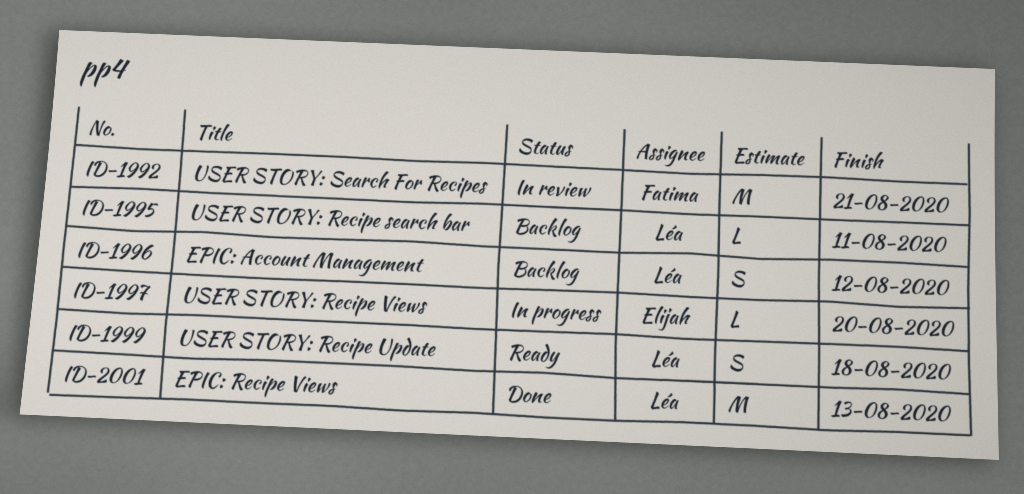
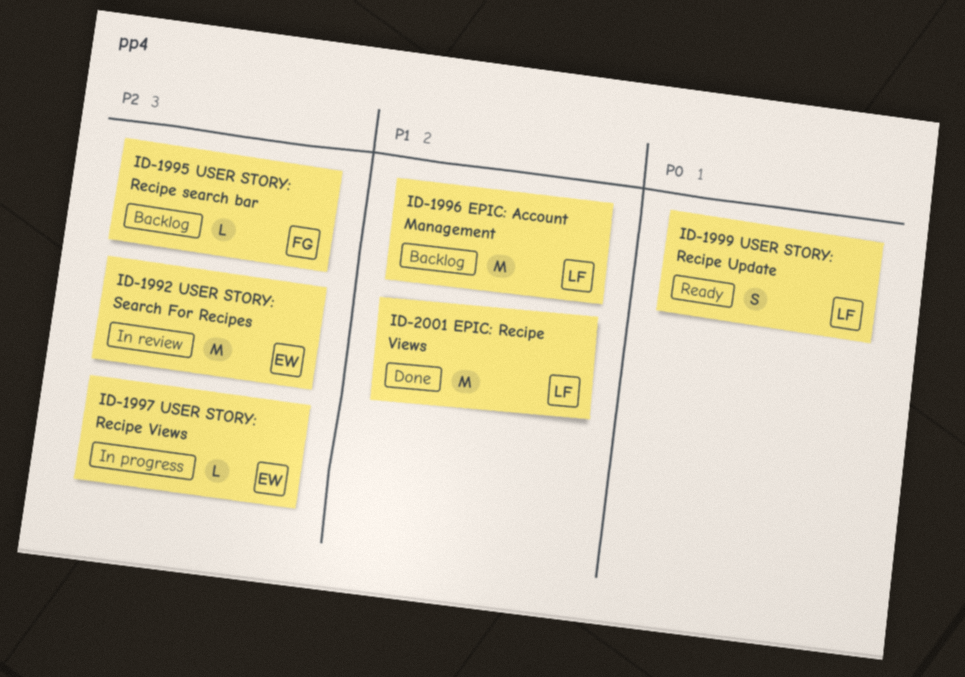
ID-1992, owner: Fatima -> Elijah
ID-1995, owner: Léa -> Fatima
ID-1996, estimate: S -> M

